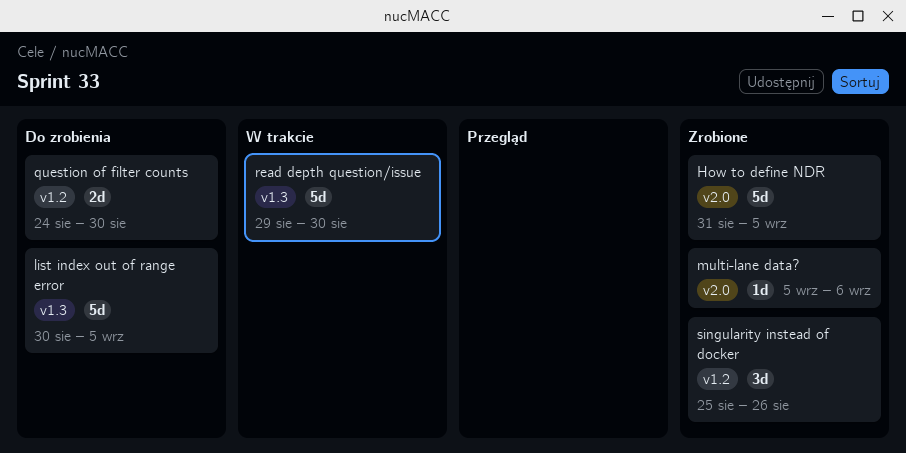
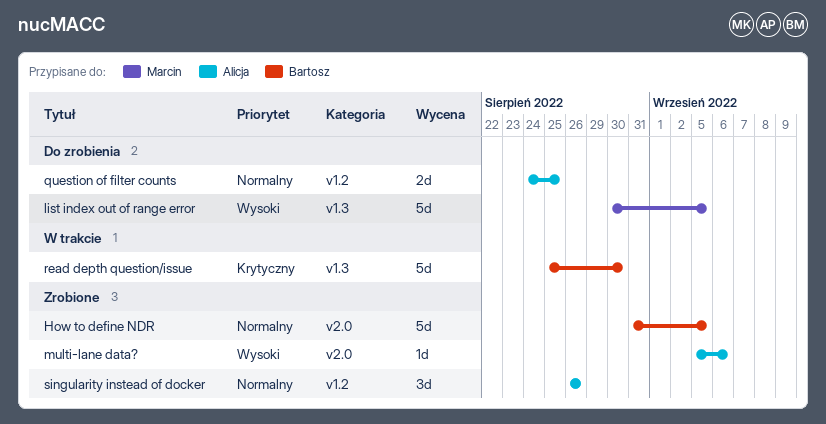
question of filter counts, due: Aug 30 -> Aug 25
read depth question/issue, start: Aug 29 -> Aug 25
singularity instead of docker, start: Aug 25 -> Aug 26

